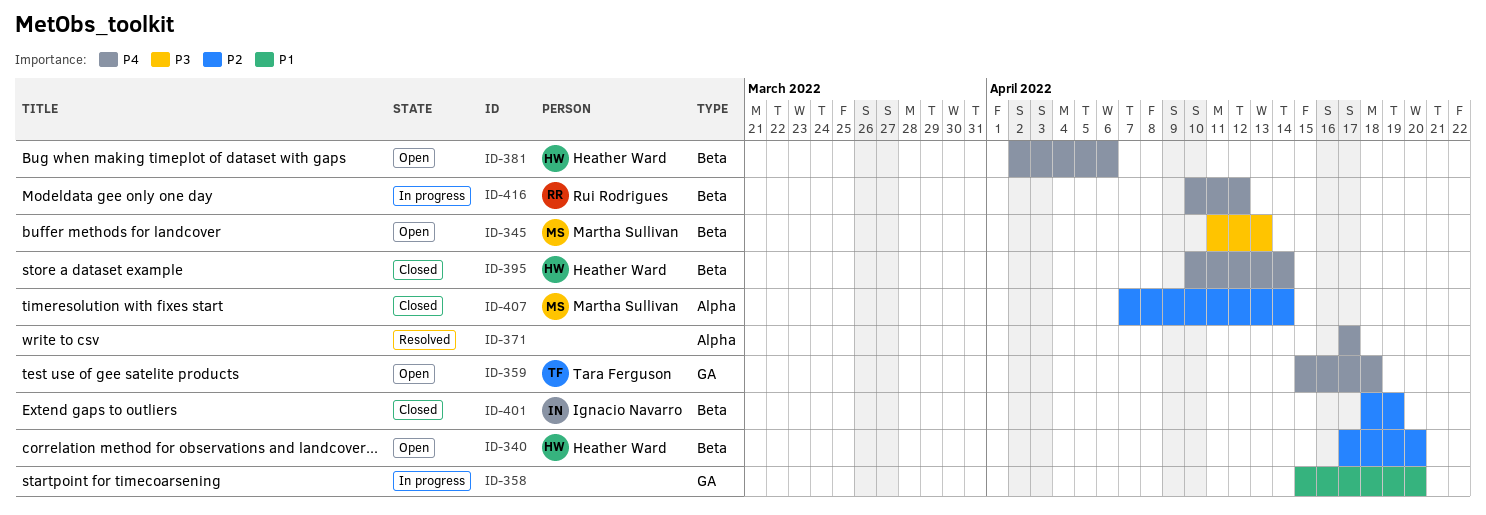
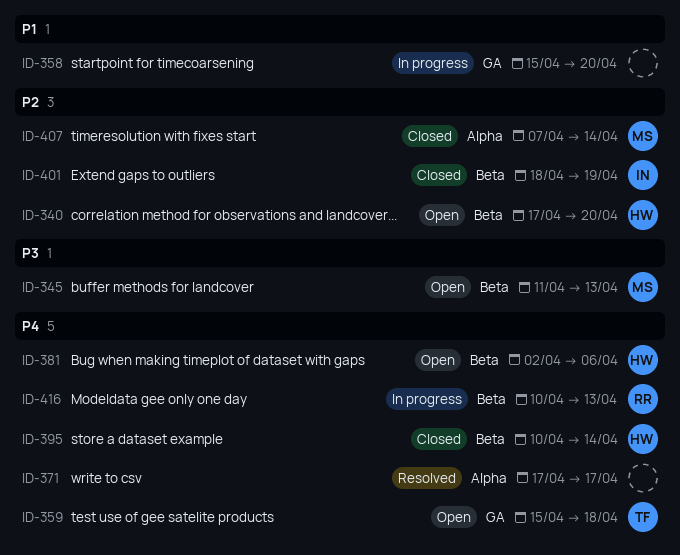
ID-416, due: Apr 12 -> Apr 13

